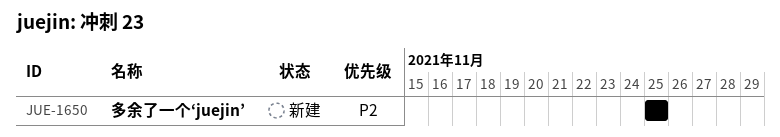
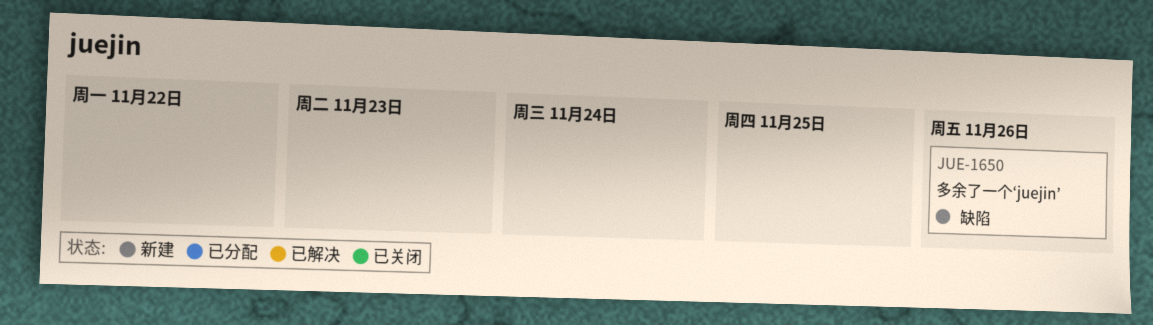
JUE-1650, due: Nov 25 -> Nov 26

